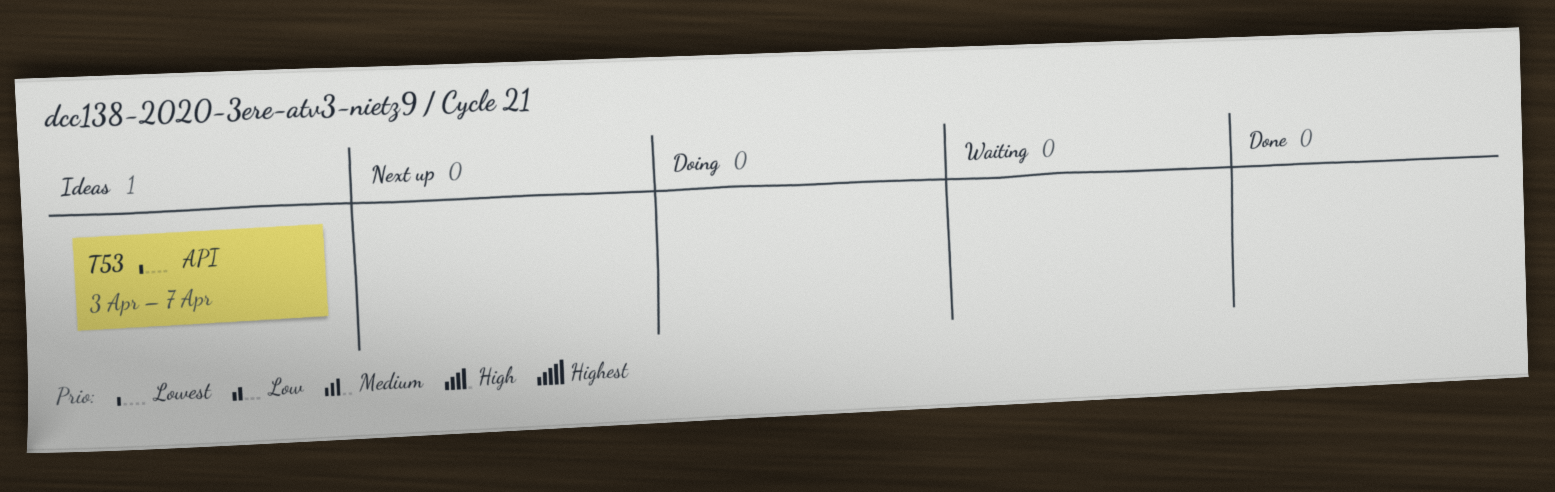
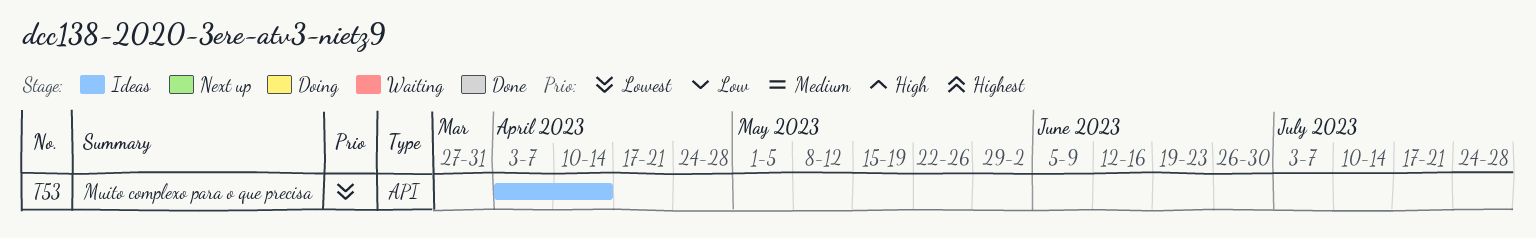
T53, due: Apr 7 -> Apr 14

